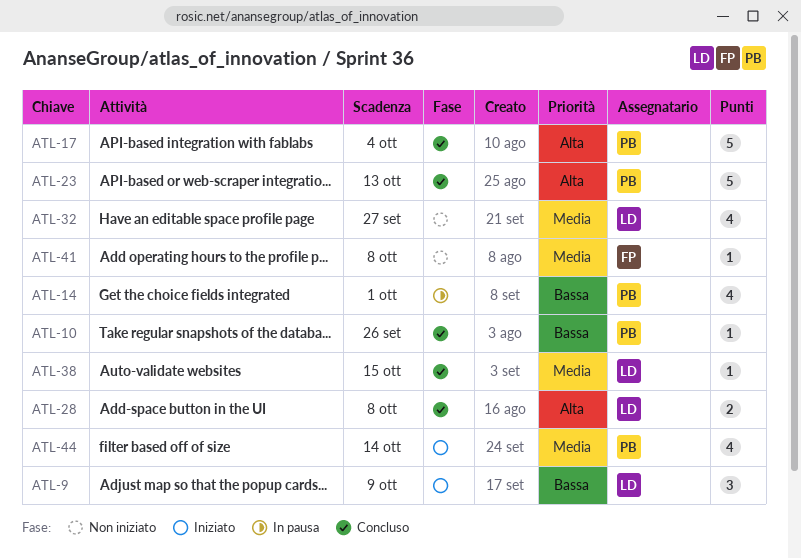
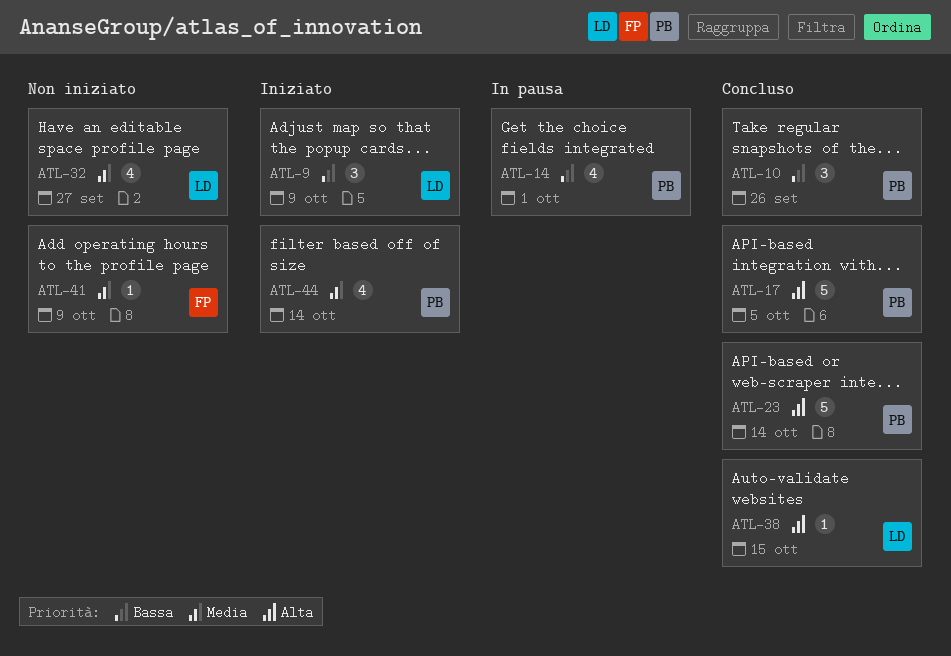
ATL-10, estimate: 1 -> 3
ATL-17, due: Oct 4 -> Oct 5
ATL-23, due: Oct 13 -> Oct 14
ATL-28: present -> none
ATL-38, priority: Media -> Alta
ATL-41, due: Oct 8 -> Oct 9

